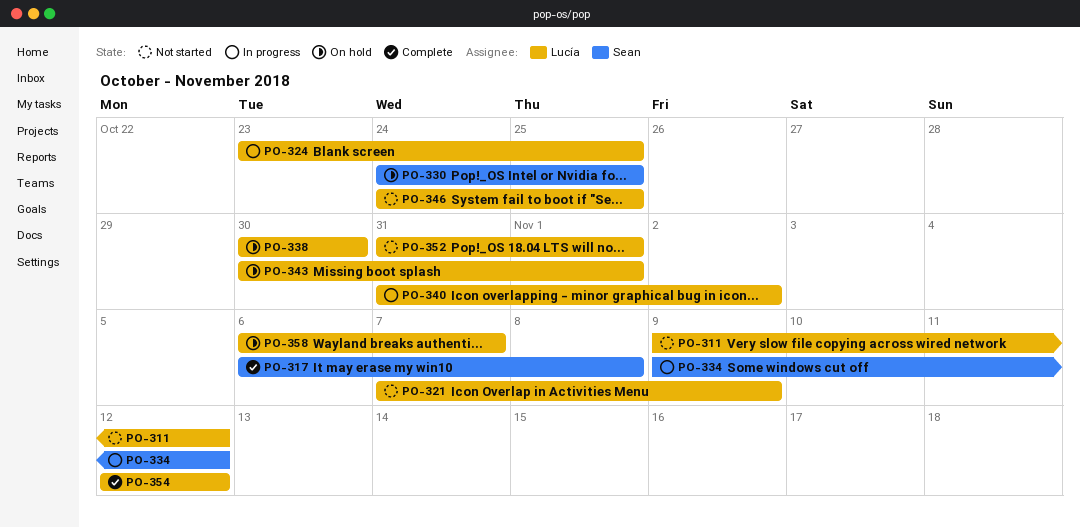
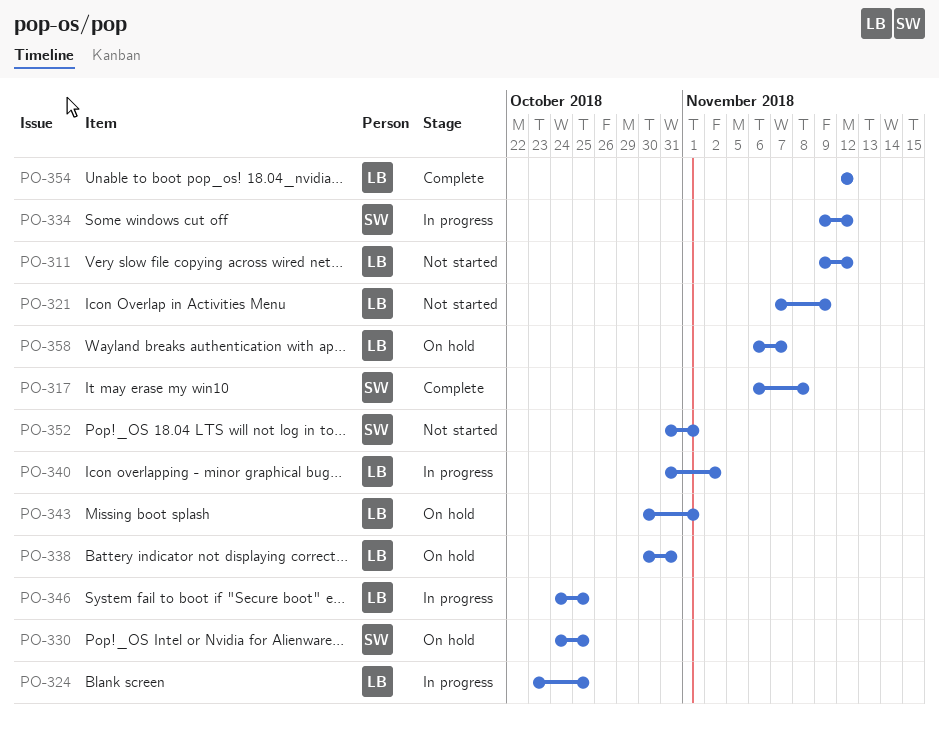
PO-338, due: Oct 30 -> Oct 31
PO-346, status: Not started -> In progress
PO-352, owner: Lucía -> Sean

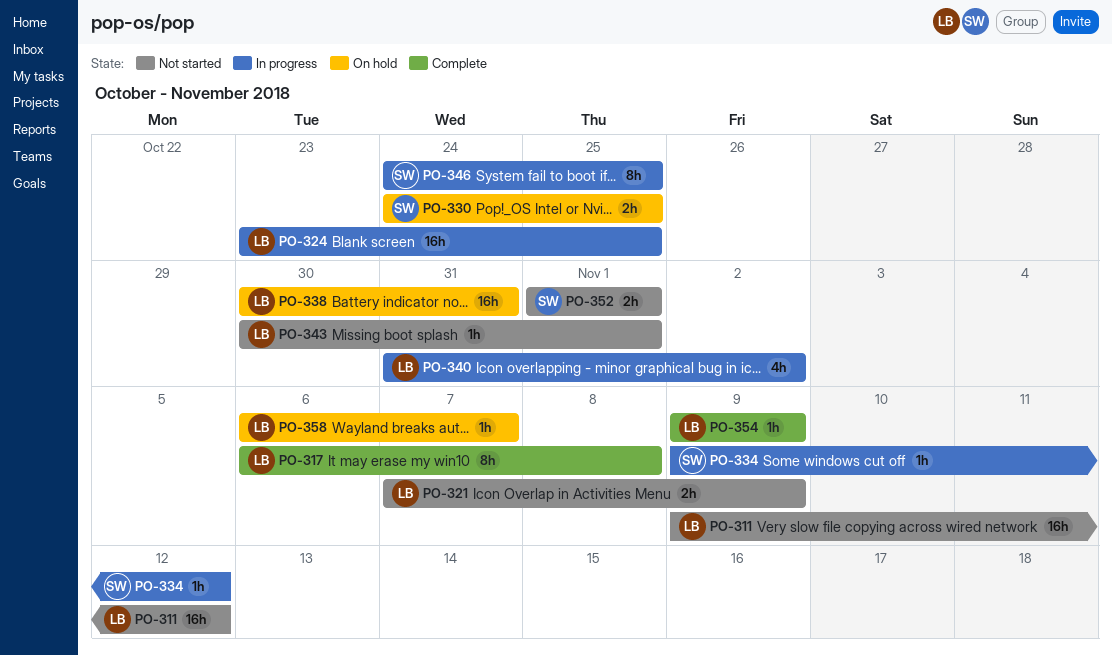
PO-317, owner: SW -> LB
PO-343, status: On hold -> Not started
PO-346, owner: LB -> SW
PO-352, start: Oct 31 -> Nov 1
PO-354, start: Nov 12 -> Nov 9
PO-354, due: Nov 12 -> Nov 9

